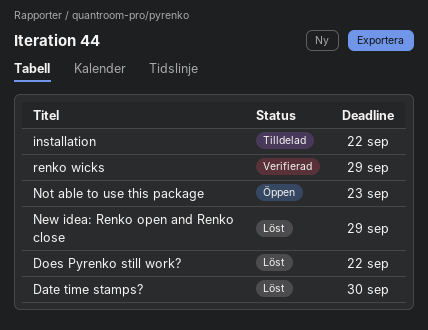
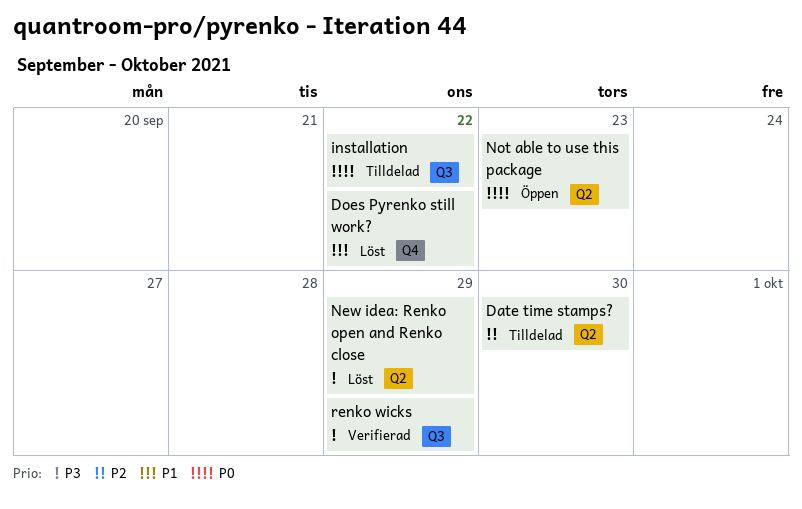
Date time stamps?, status: Löst -> Tilldelad

